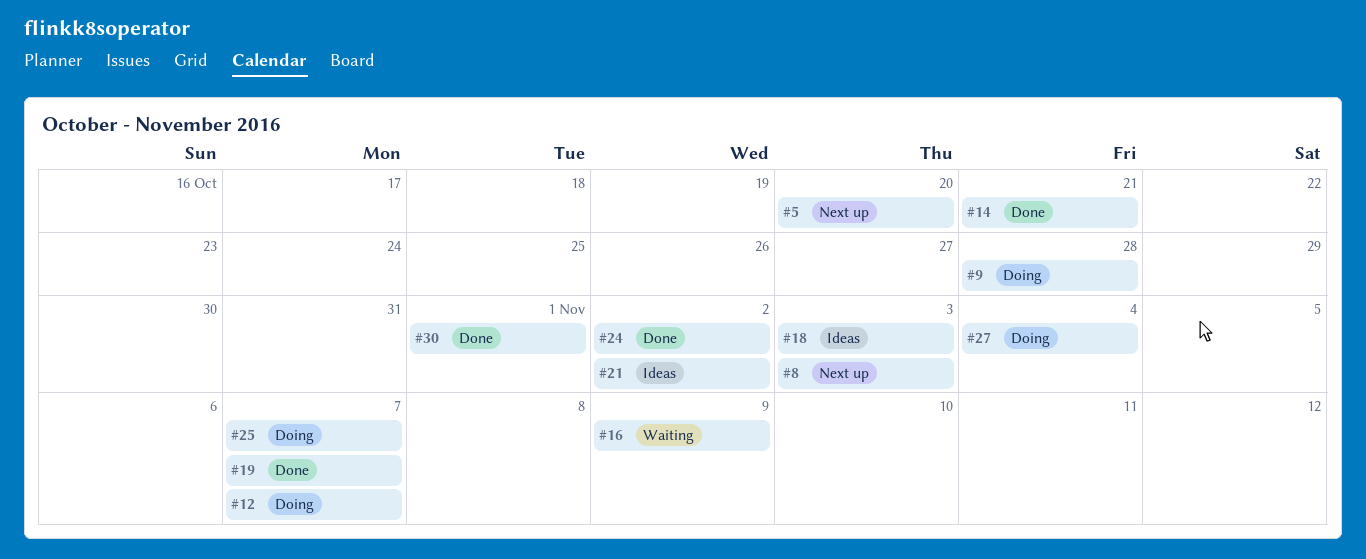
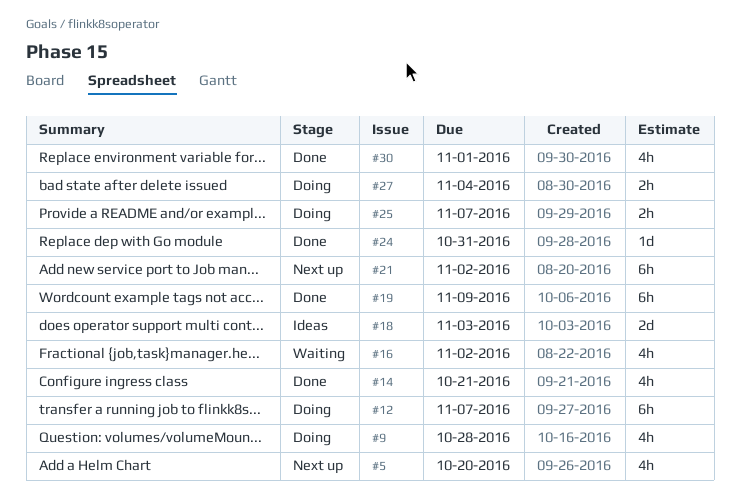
#8: present -> none
#16, due: Nov 9 -> Nov 2
#19, due: Nov 7 -> Nov 9
#21, status: Ideas -> Next up
#24, due: Nov 2 -> Oct 31

